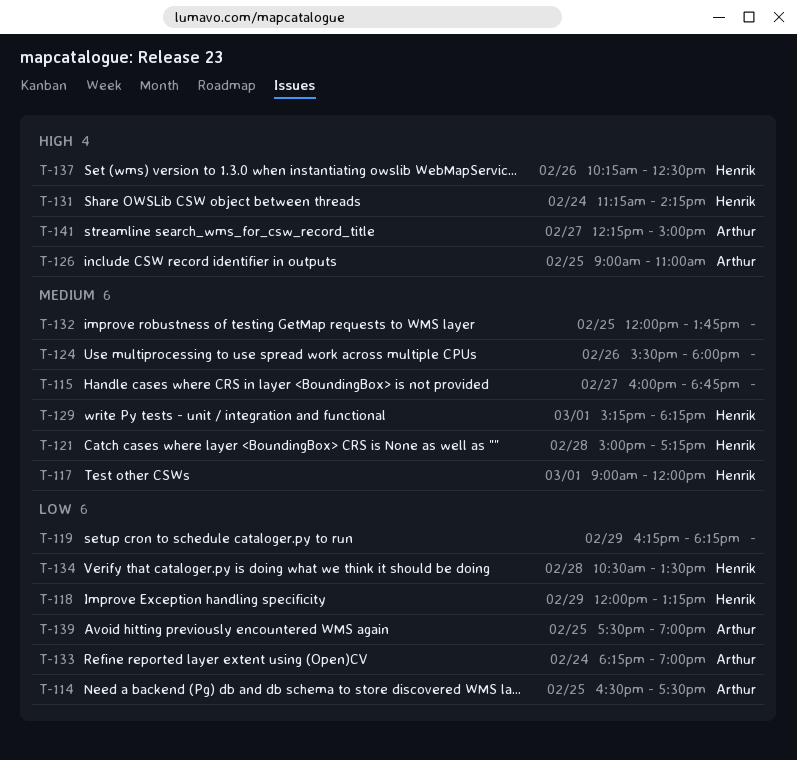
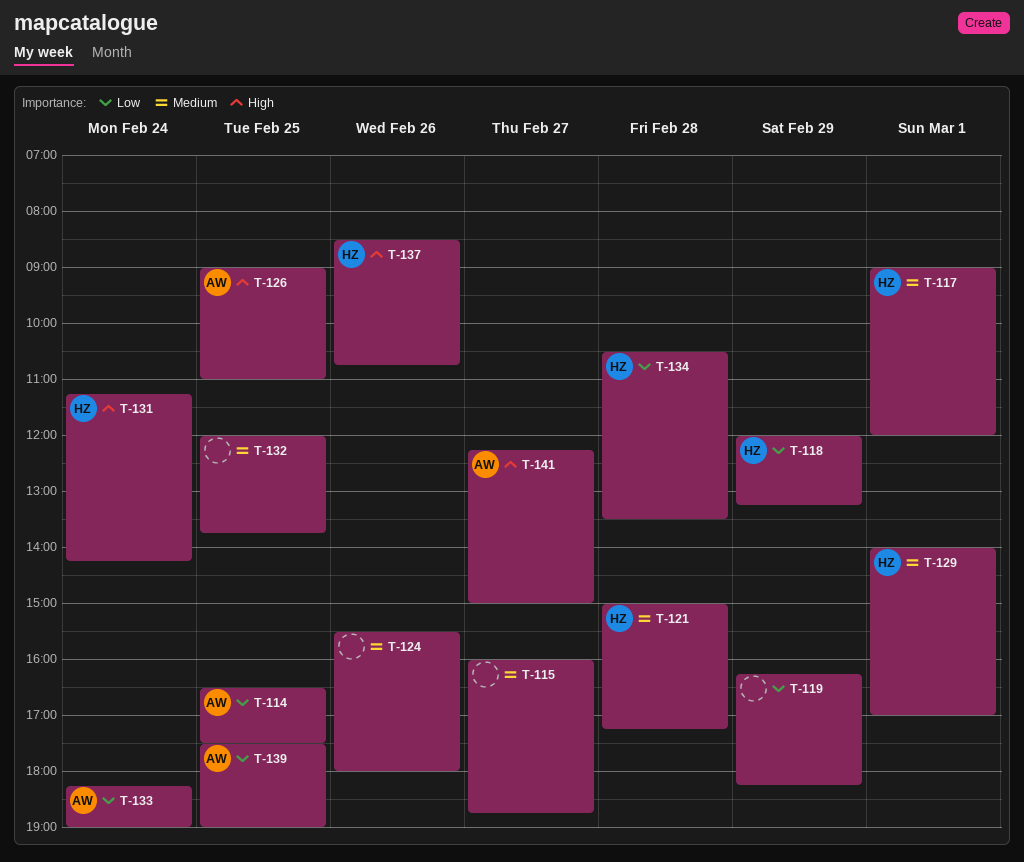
T-129, begins: 15:15 -> 14:00
T-129, ends: 18:15 -> 17:00
T-137, begins: 10:15 -> 08:30
T-137, ends: 12:30 -> 10:45

